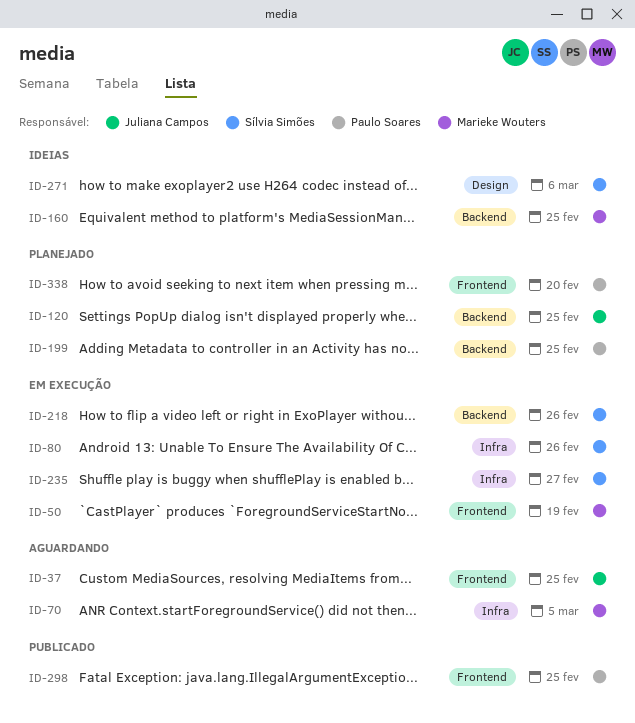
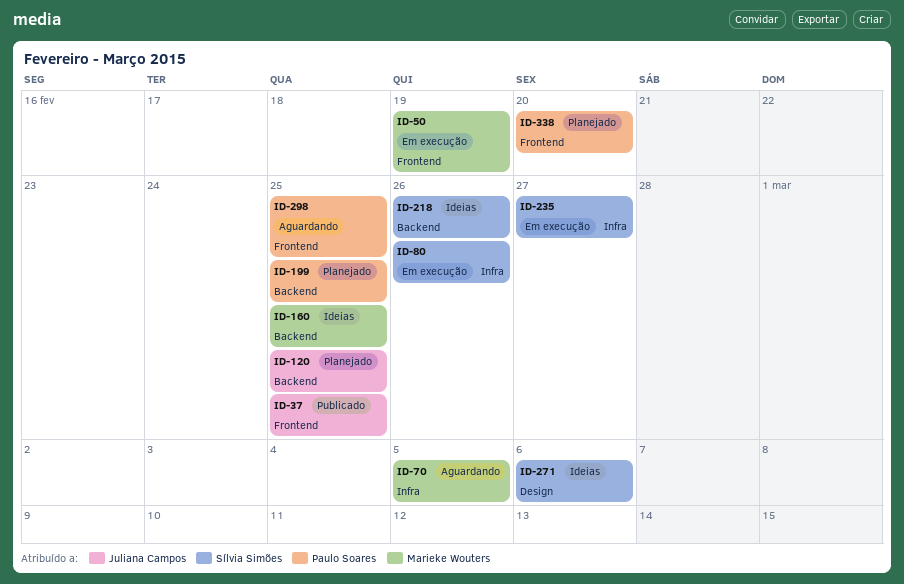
ID-37, status: Aguardando -> Publicado
ID-218, status: Em execução -> Ideias
ID-298, status: Publicado -> Aguardando

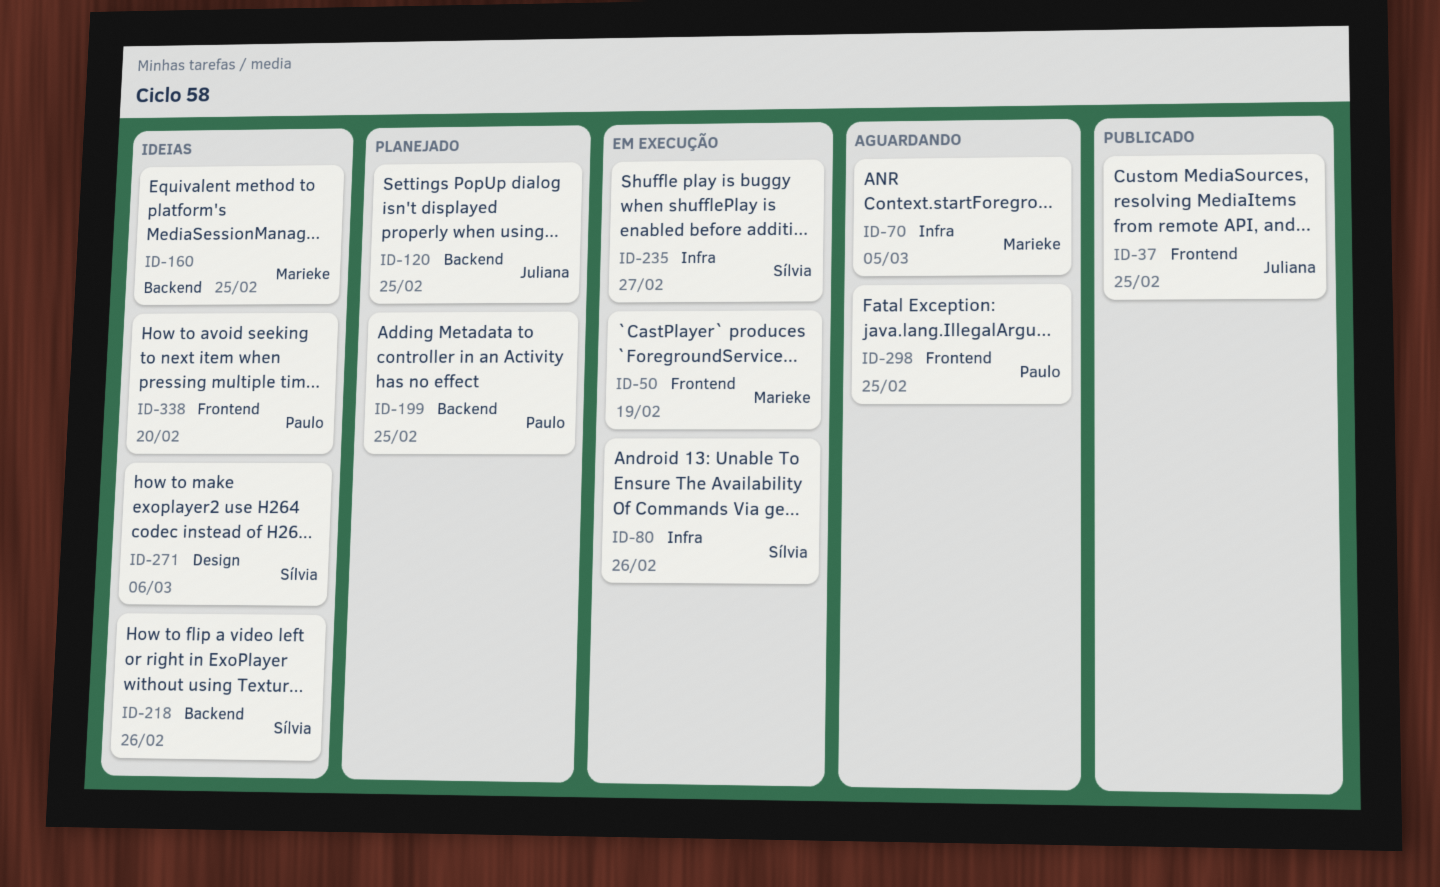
ID-338, status: Planejado -> Ideias

